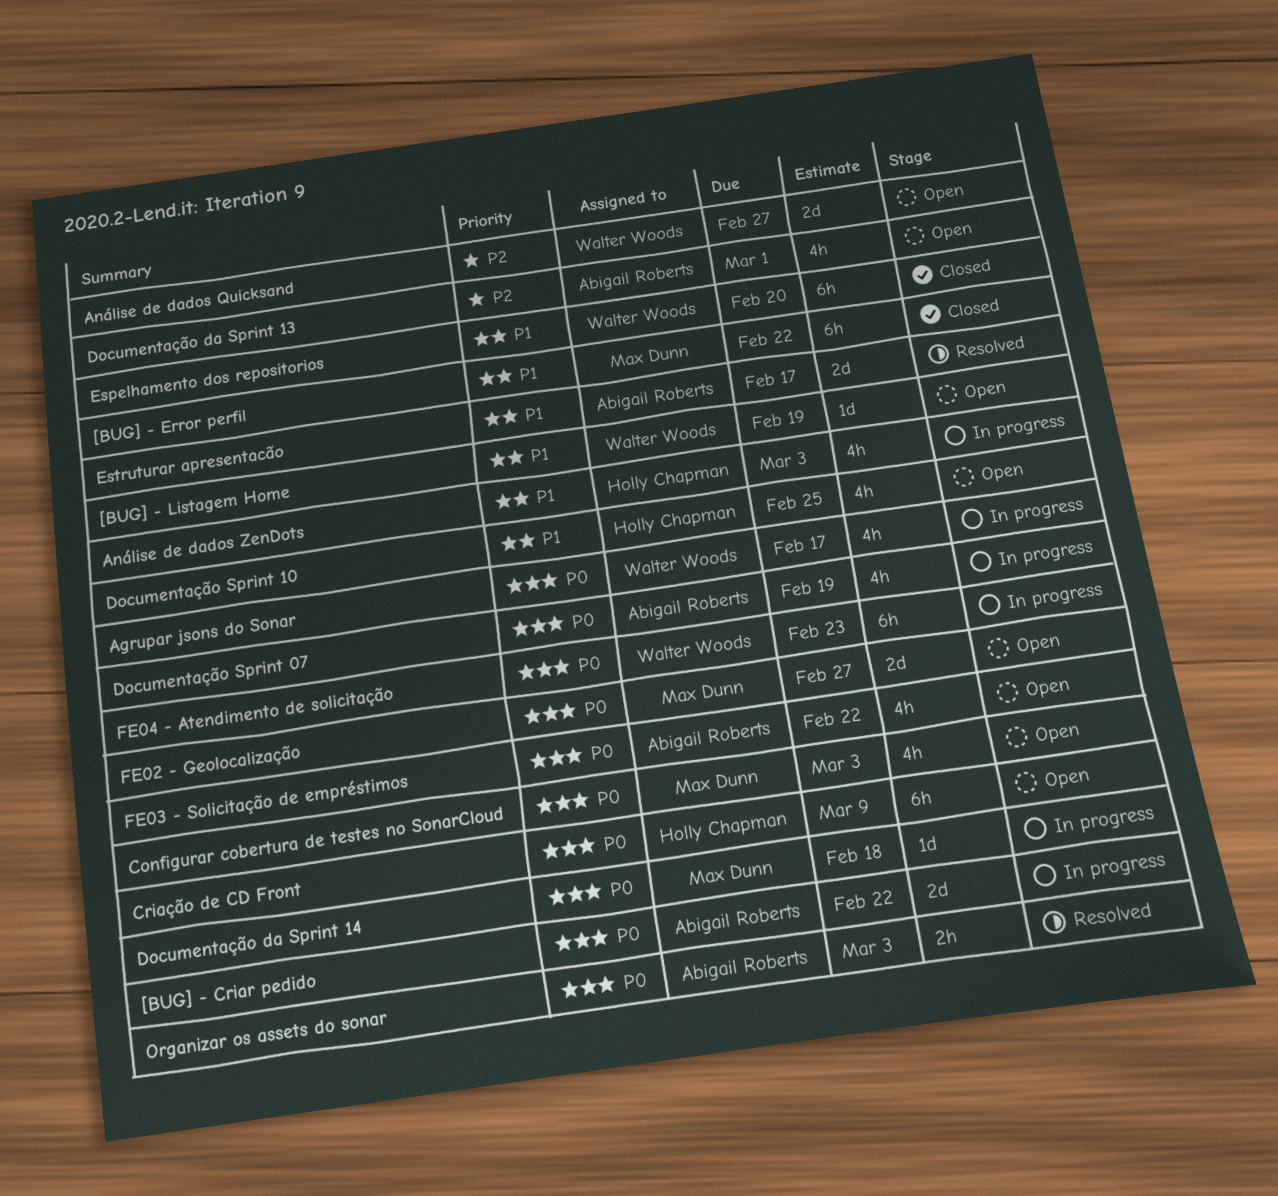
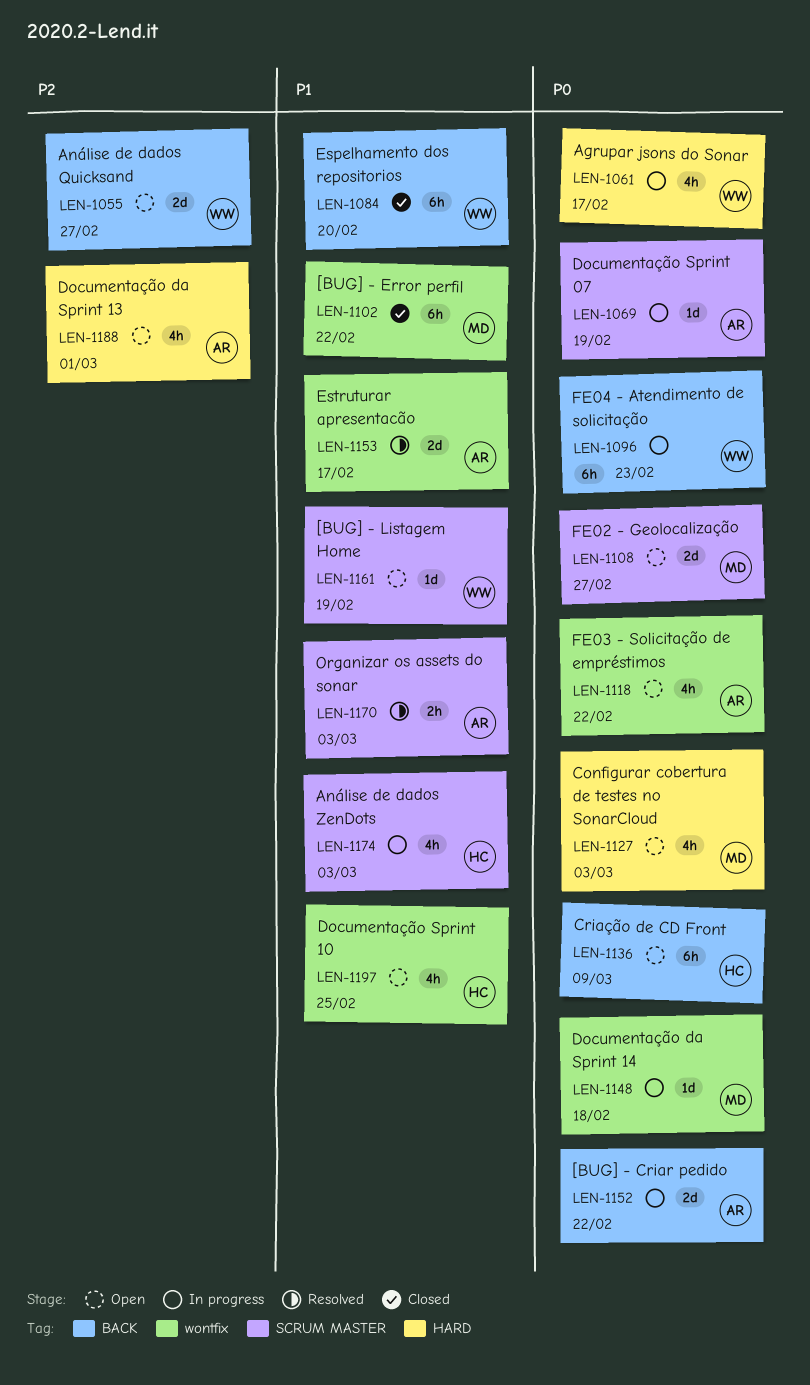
Documentação Sprint 07, estimate: 4h -> 1d
Organizar os assets do sonar, priority: P0 -> P1

